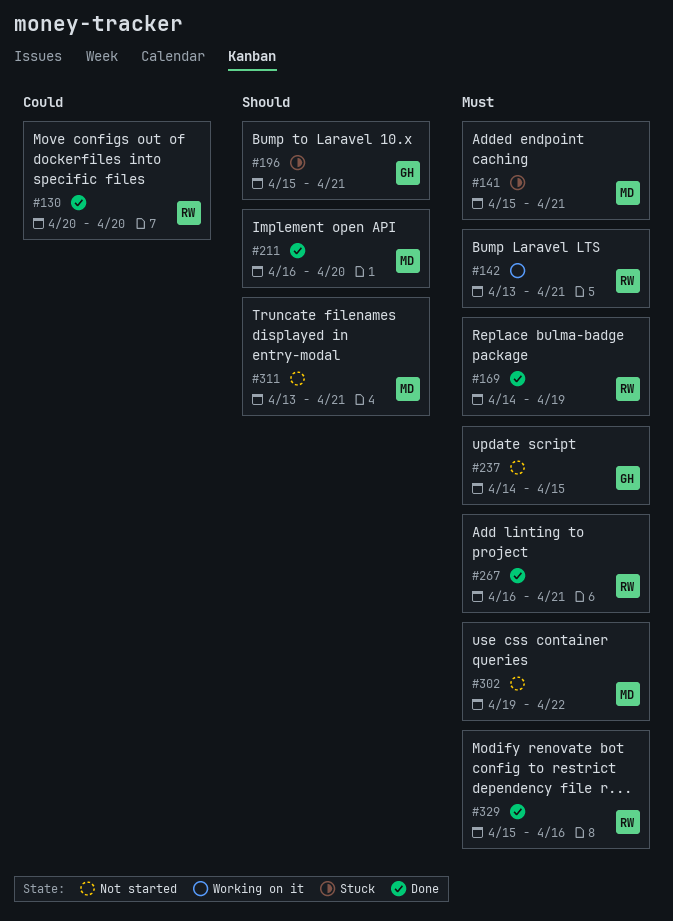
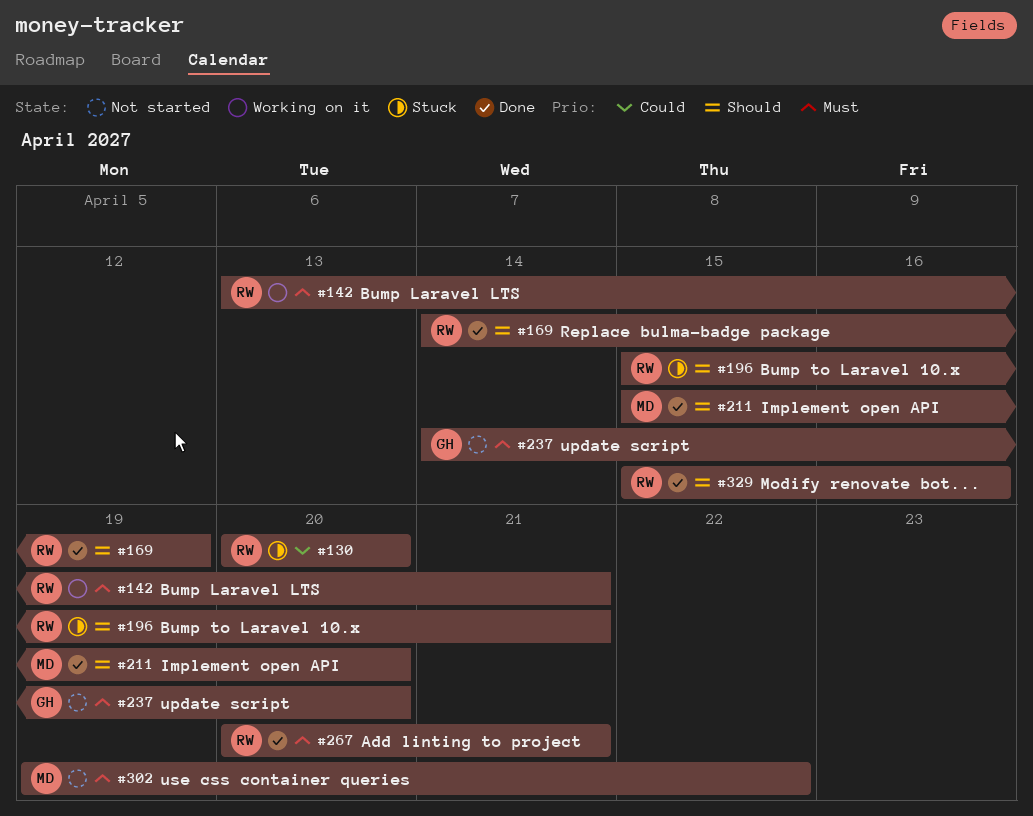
#130, status: Done -> Stuck
#141: present -> none
#169, priority: Must -> Should
#196, owner: GH -> RW
#211, start: Apr 16 -> Apr 15
#237, due: Apr 15 -> Apr 20
#267, start: Apr 16 -> Apr 20
#311: present -> none
#329, priority: Must -> Should

